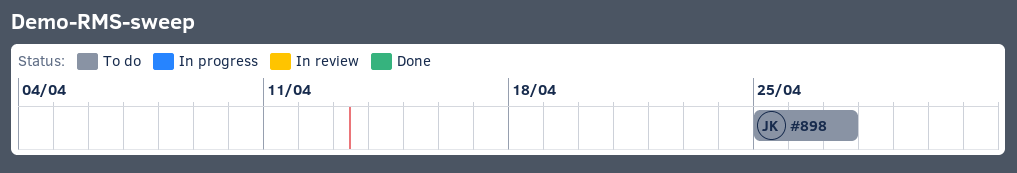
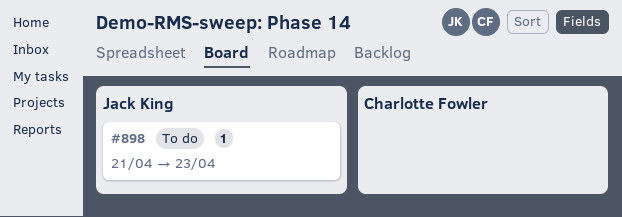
#898, start: Apr 25 -> Apr 21
#898, due: Apr 27 -> Apr 23

